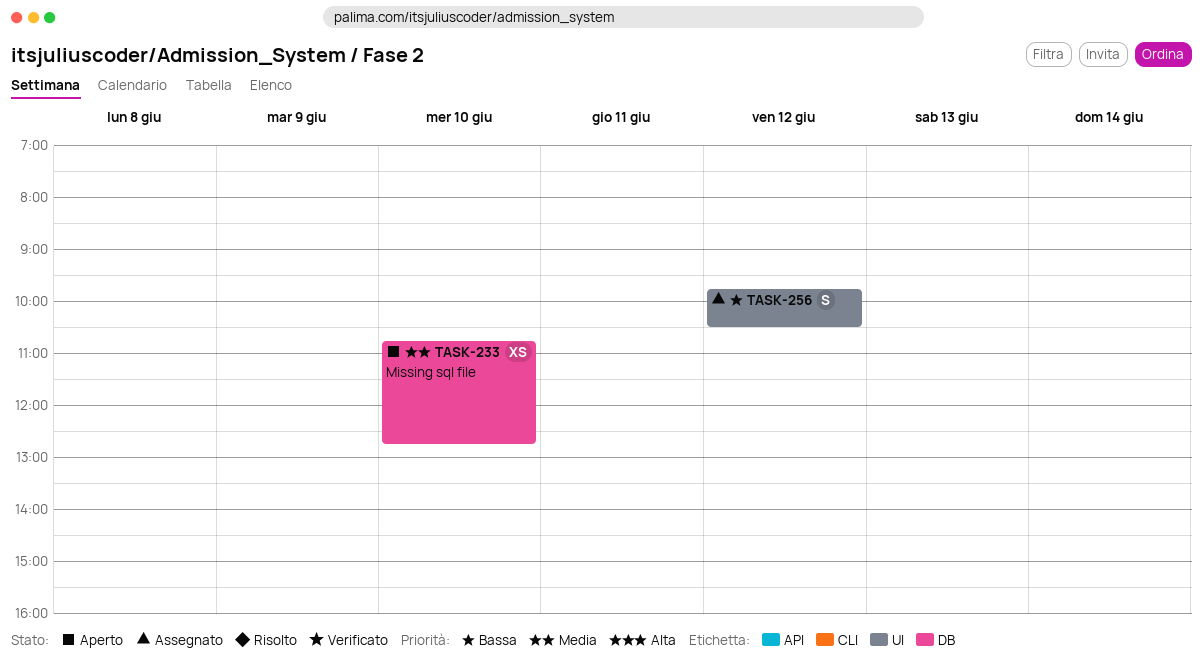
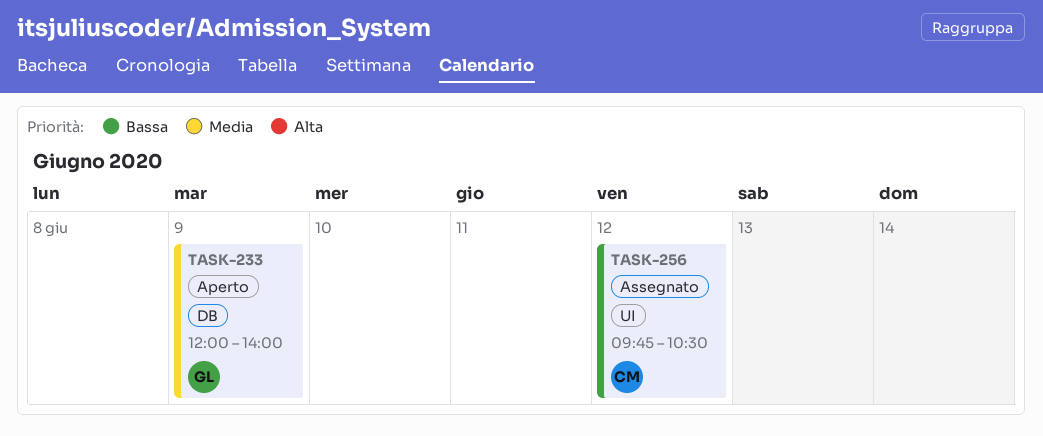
TASK-233, day: Jun 10 -> Jun 9
TASK-233, begins: 10:45 -> 12:00
TASK-233, ends: 12:45 -> 14:00

